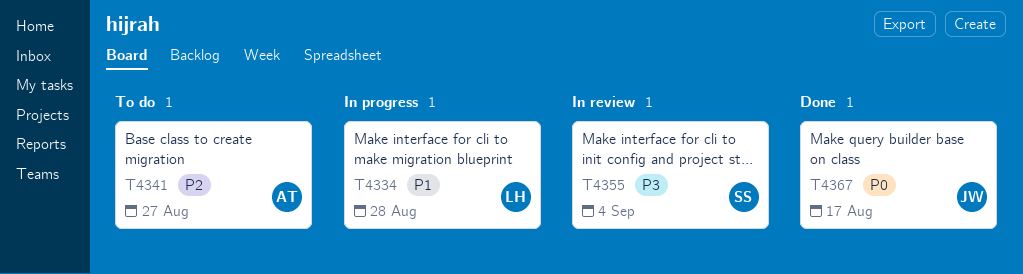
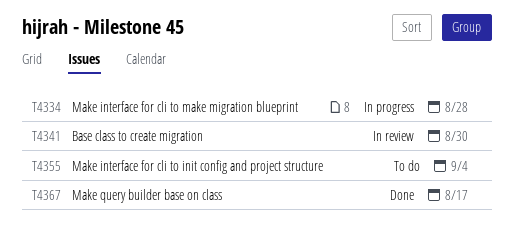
T4341, status: To do -> In review
T4341, due: Aug 27 -> Aug 30
T4355, status: In review -> To do

